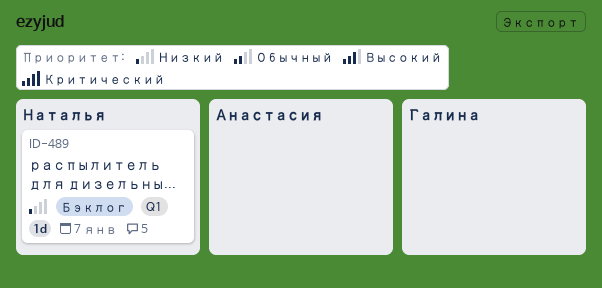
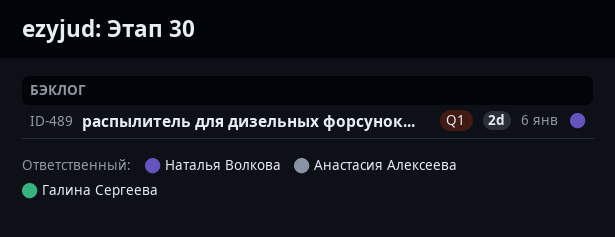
ID-489, estimate: 1d -> 2d
ID-489, due: Jan 7 -> Jan 6

